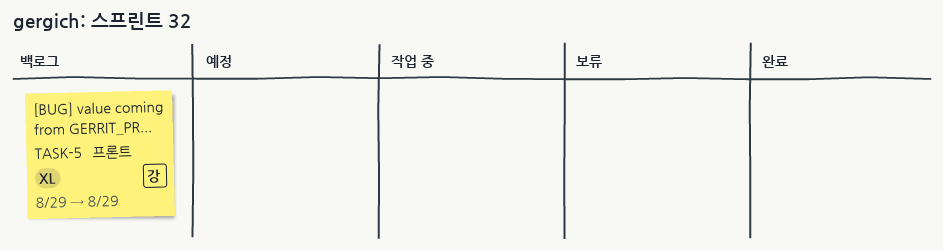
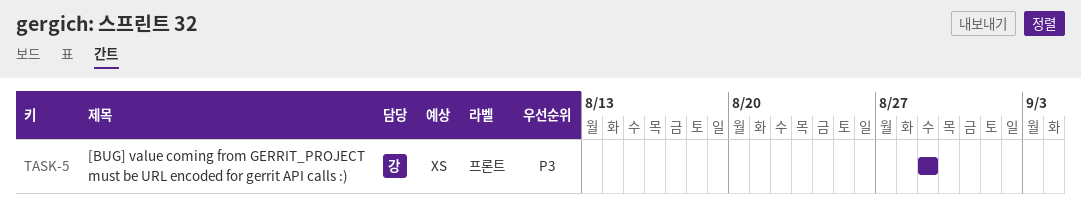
TASK-5, estimate: XL -> XS

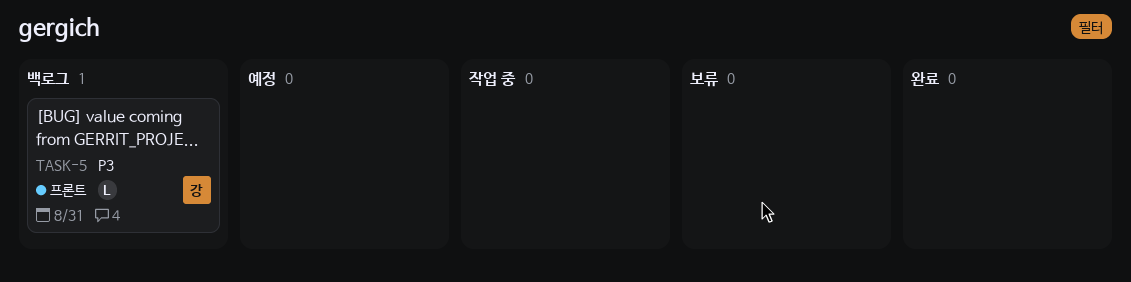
TASK-5, estimate: XS -> L
TASK-5, due: Aug 29 -> Aug 31

